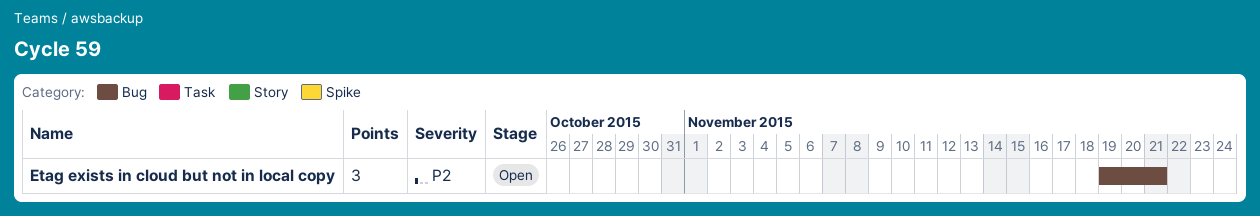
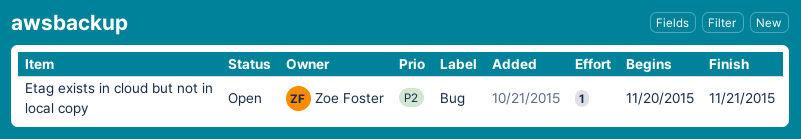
Etag exists in cloud but not in local copy, estimate: 3 -> 1
Etag exists in cloud but not in local copy, start: Nov 19 -> Nov 20

